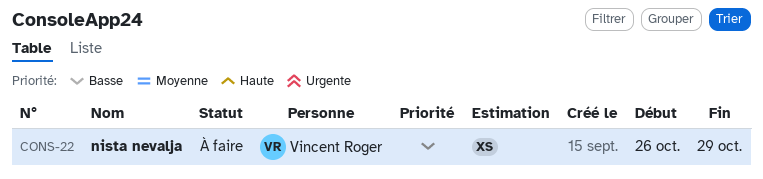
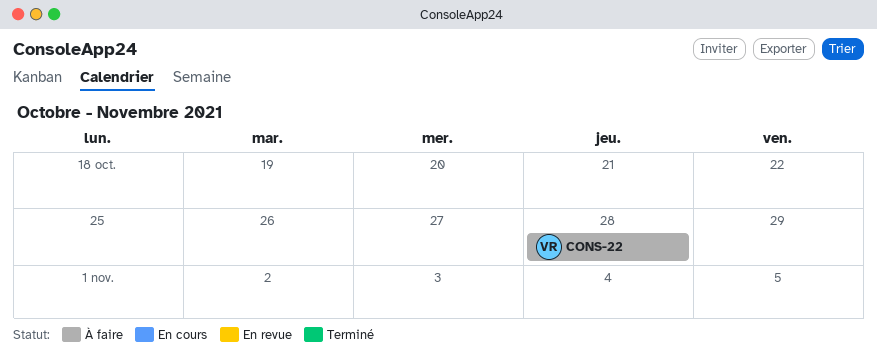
CONS-22, start: Oct 26 -> Oct 28
CONS-22, due: Oct 29 -> Oct 28

